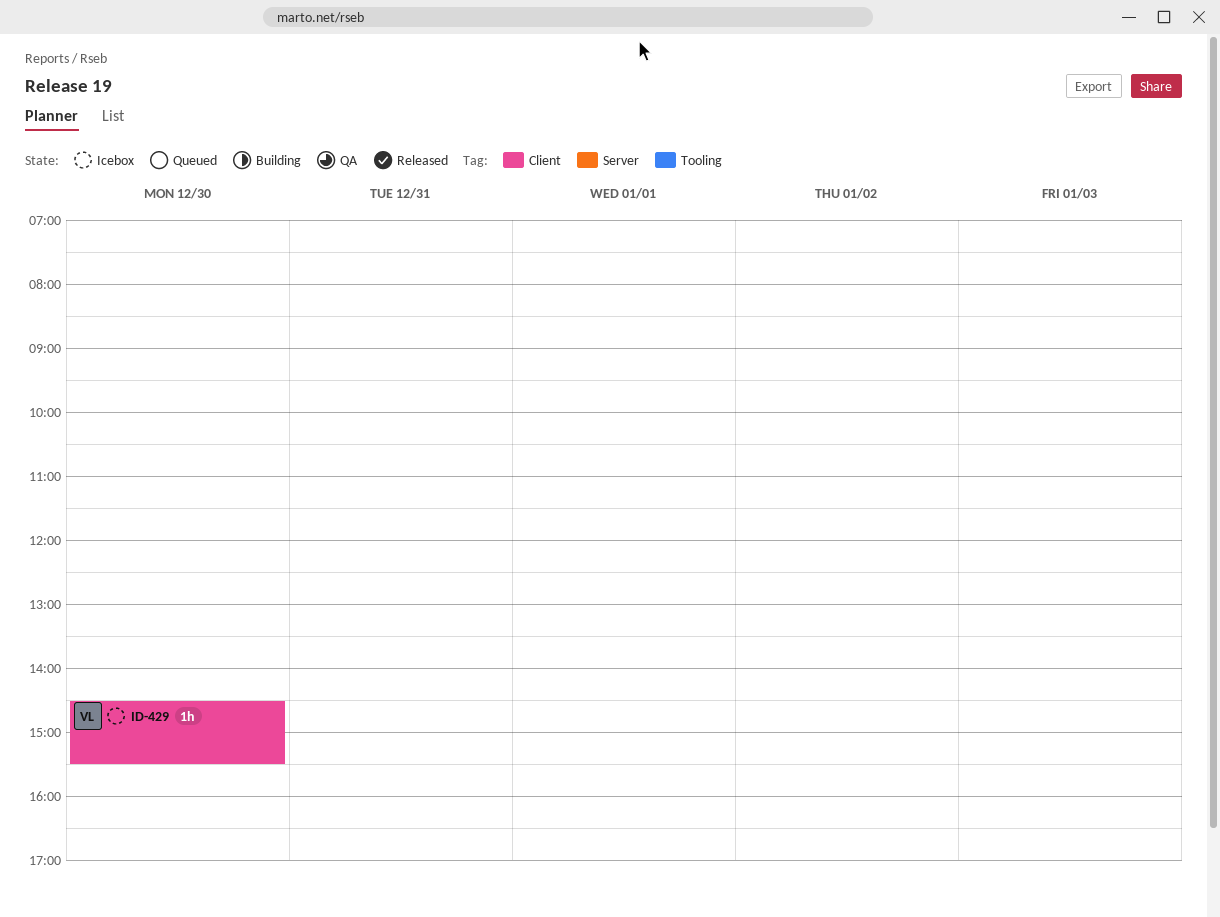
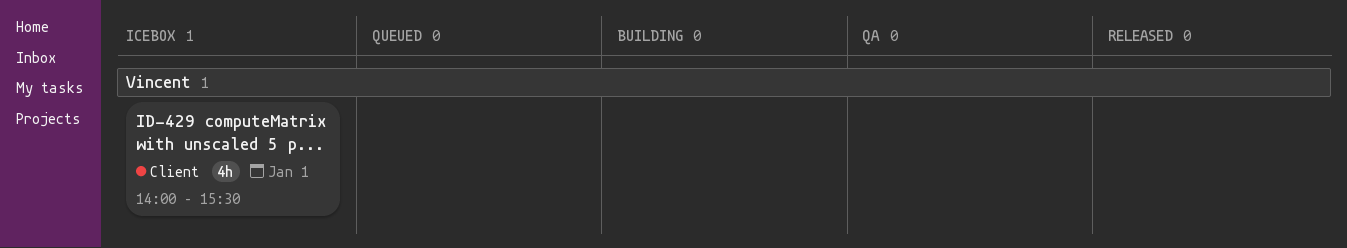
ID-429, estimate: 1h -> 4h
ID-429, day: Dec 30 -> Jan 1
ID-429, begins: 14:30 -> 14:00

